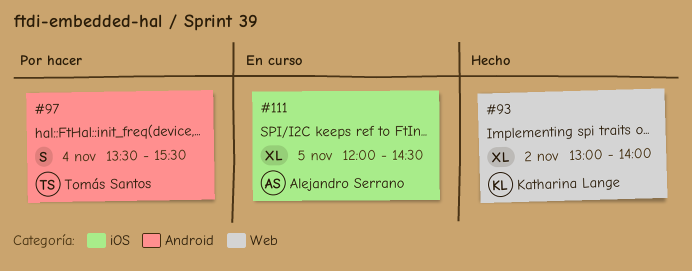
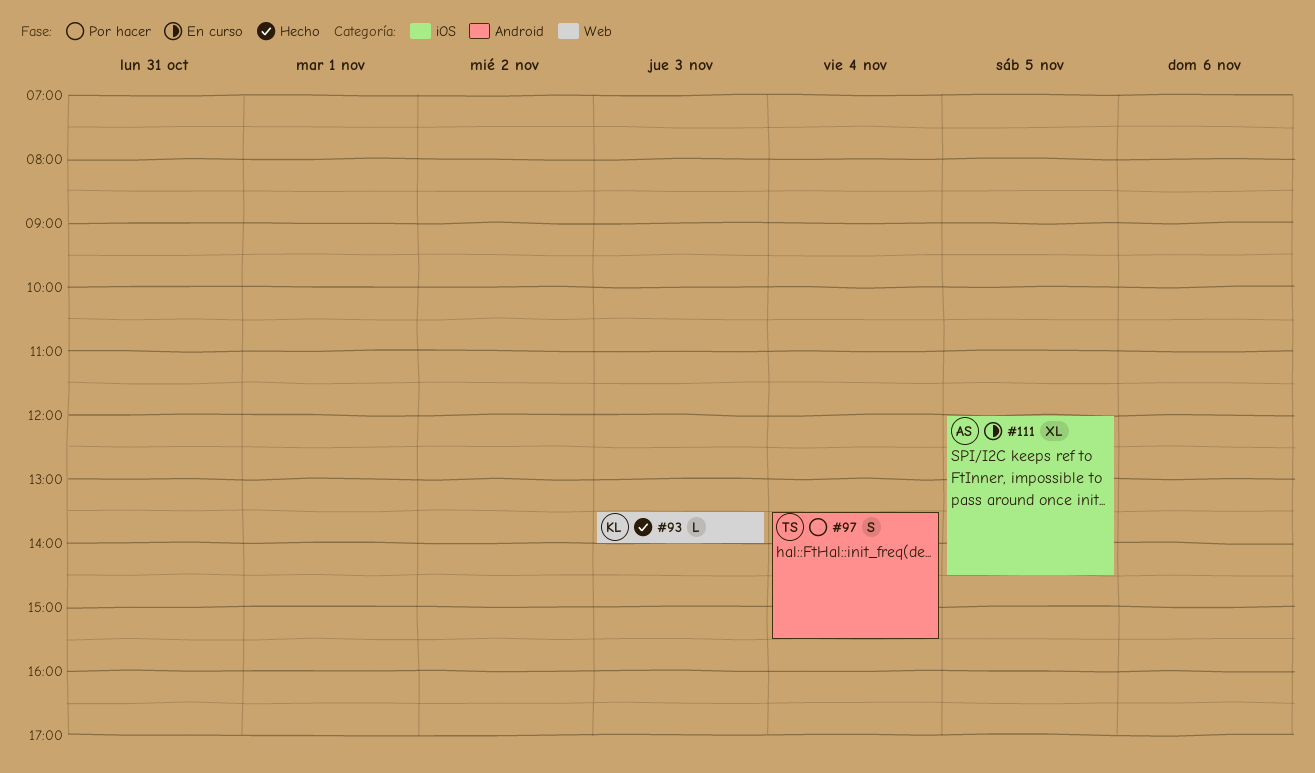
#93, estimate: XL -> L
#93, day: Nov 2 -> Nov 3
#93, begins: 13:00 -> 13:30

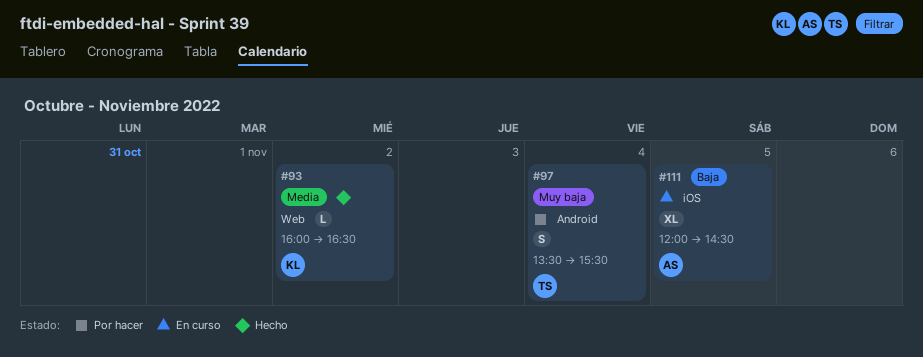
#93, day: Nov 3 -> Nov 2
#93, begins: 13:30 -> 16:00
#93, ends: 14:00 -> 16:30

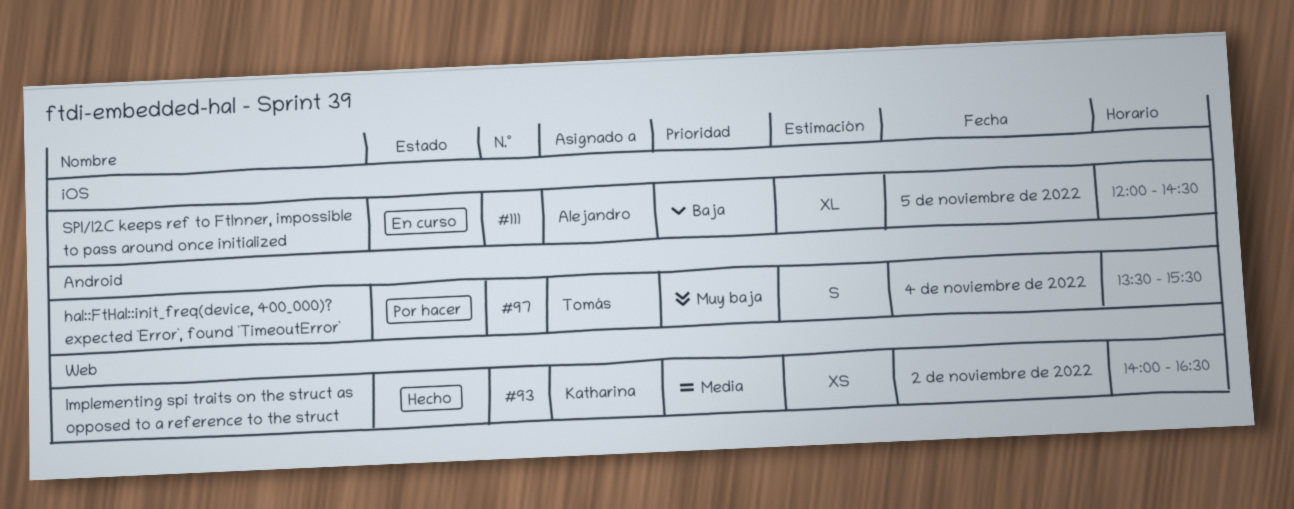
#93, estimate: L -> XS
#93, begins: 16:00 -> 14:00

